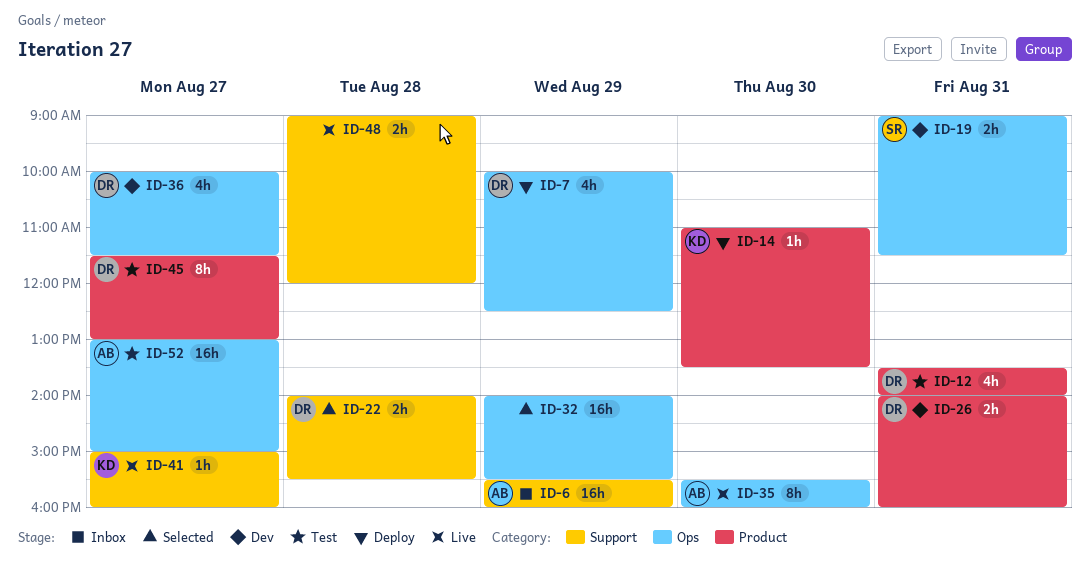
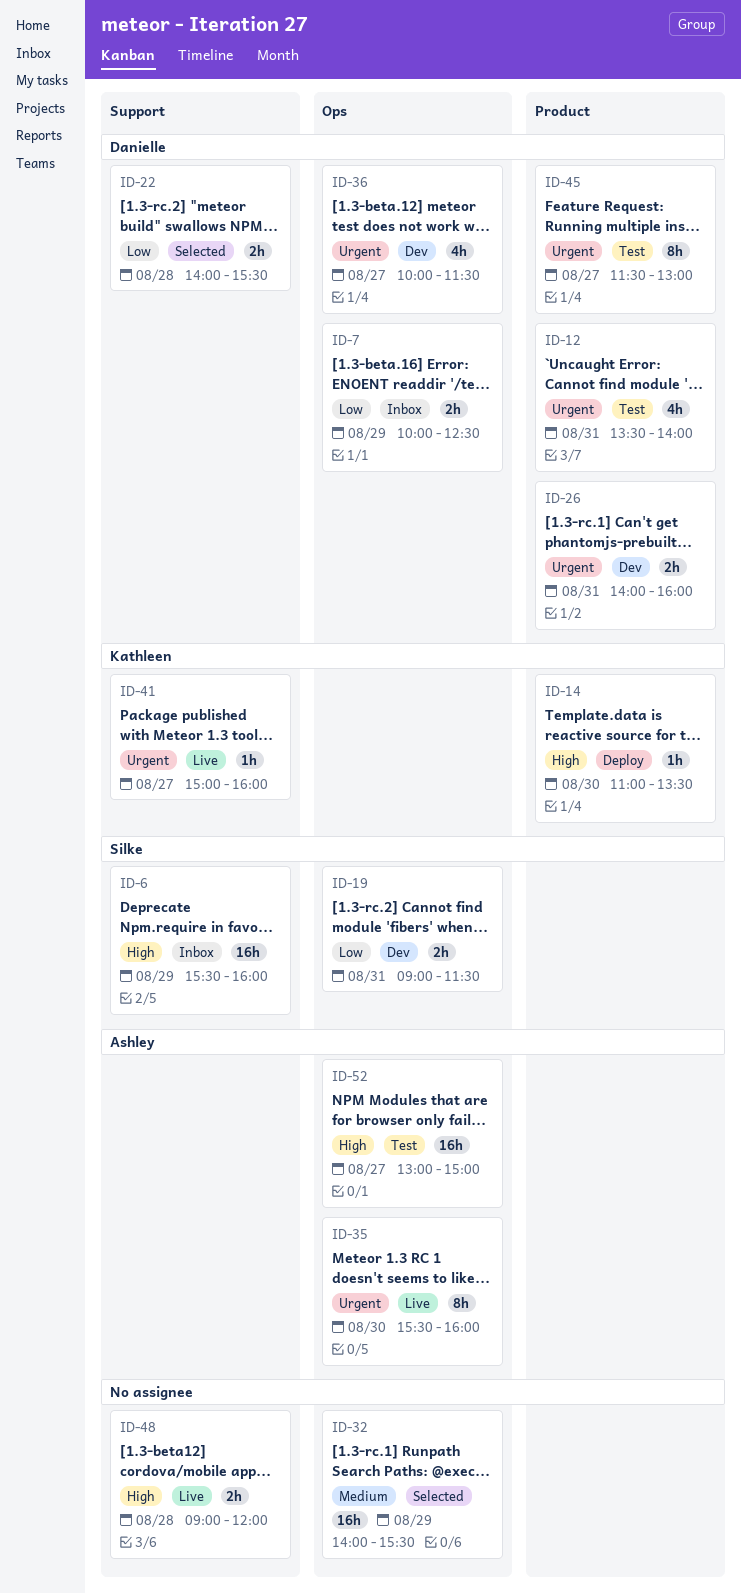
ID-6, owner: Ashley -> Silke
ID-7, status: Deploy -> Inbox
ID-7, estimate: 4h -> 2h

